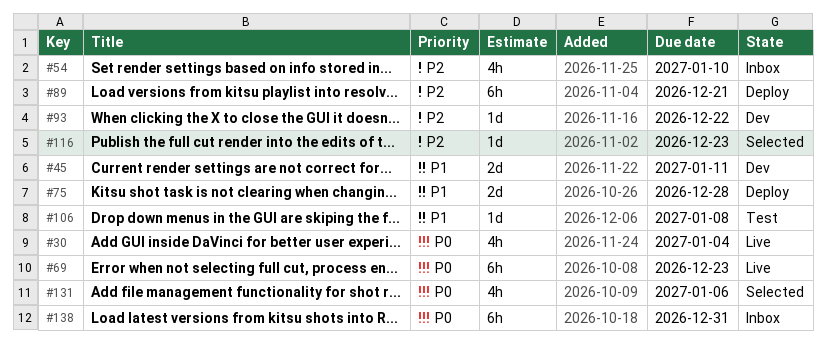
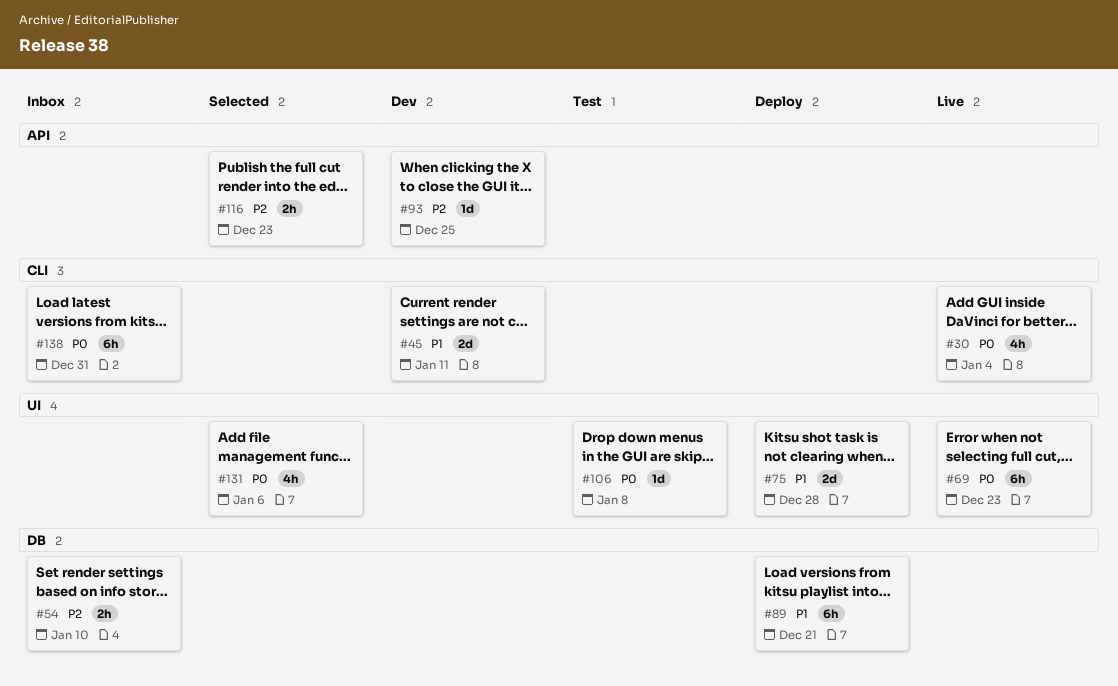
#54, estimate: 4h -> 2h
#89, priority: P2 -> P1
#93, due: Dec 22 -> Dec 25
#106, priority: P1 -> P0
#116, estimate: 1d -> 2h

